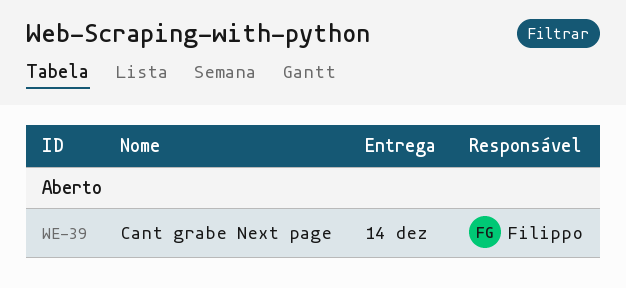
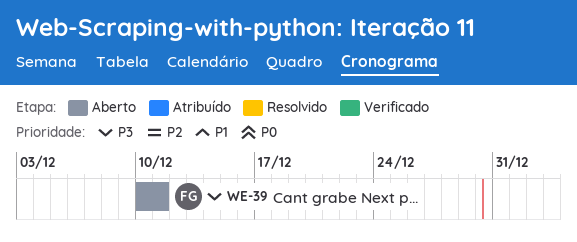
WE-39, due: Dec 14 -> Dec 11

